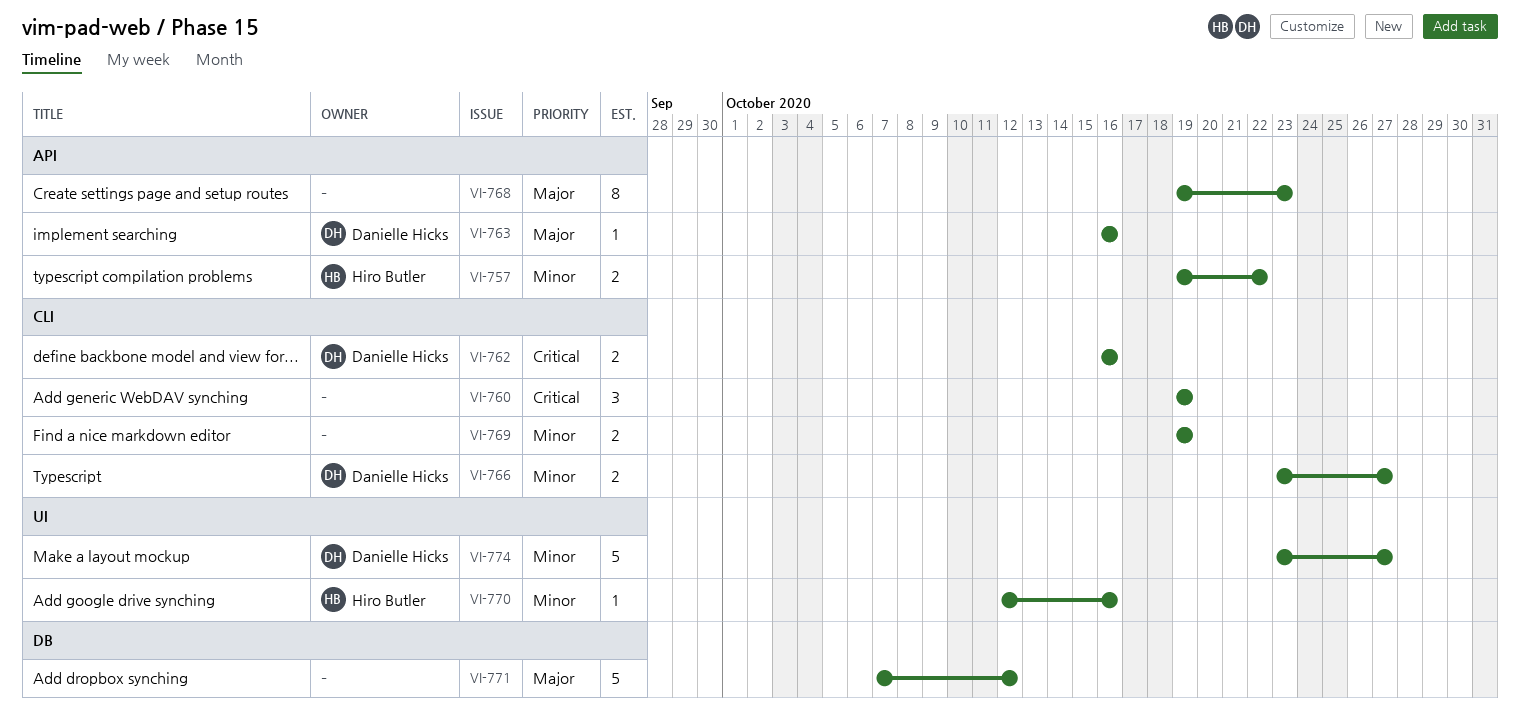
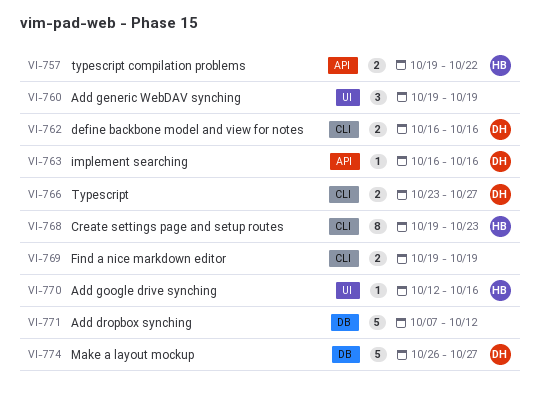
VI-760, label: CLI -> UI
VI-768, owner: none -> Hiro Butler
VI-768, label: API -> CLI
VI-774, label: UI -> DB
VI-774, start: Oct 23 -> Oct 26

